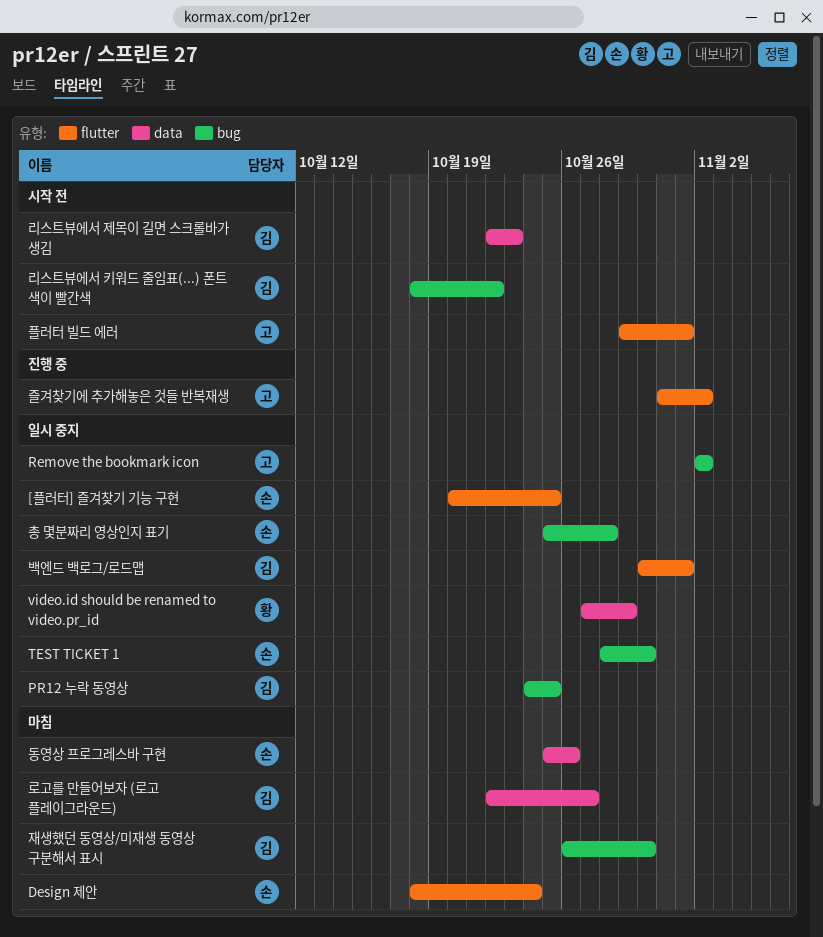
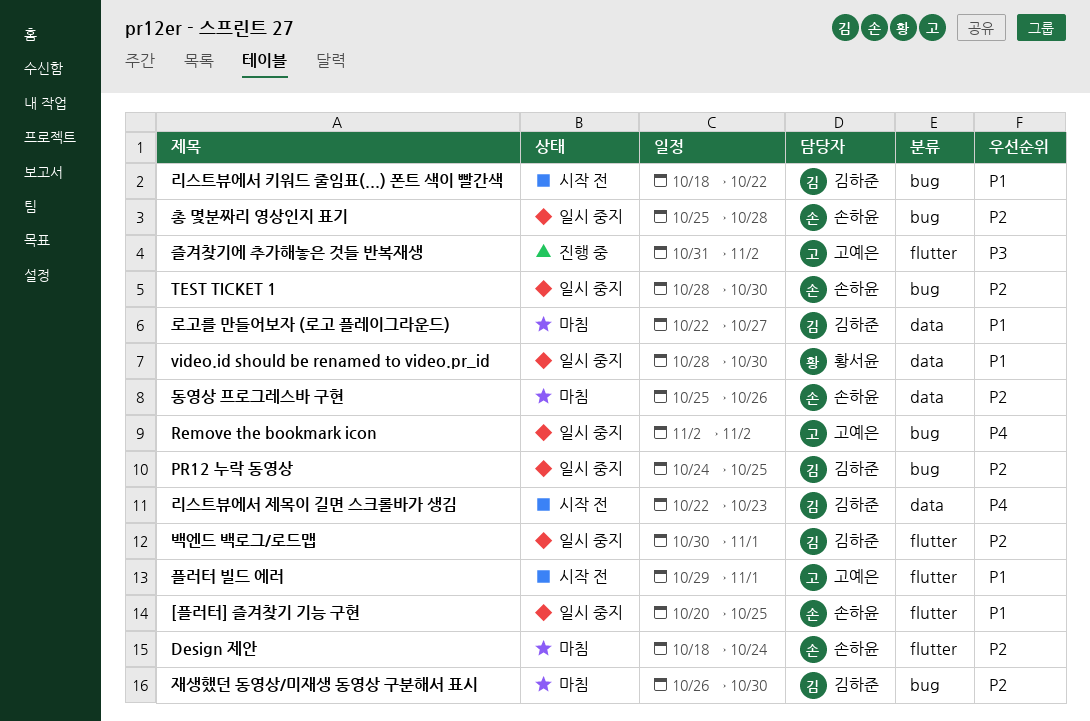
video.id should be renamed to video.pr_id, start: Oct 27 -> Oct 28
video.id should be renamed to video.pr_id, due: Oct 29 -> Oct 30

